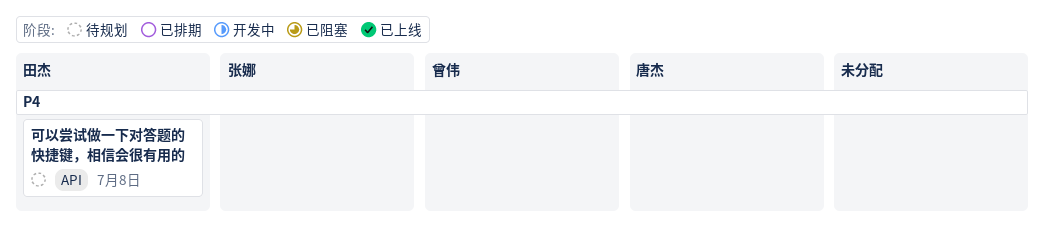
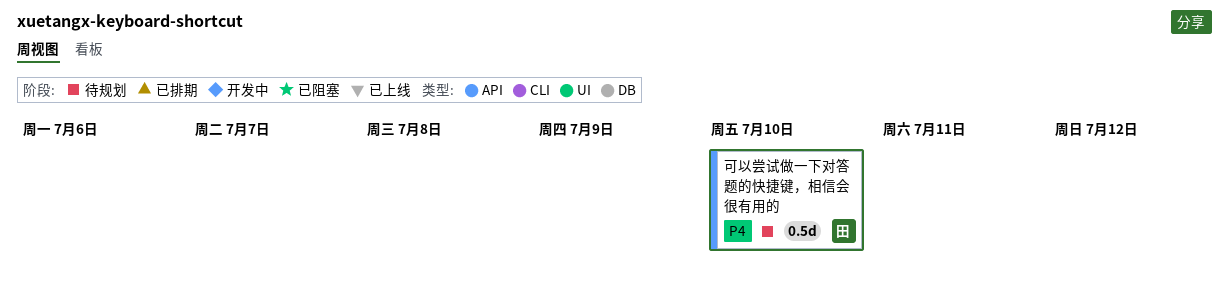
可以尝试做一下对答题的快捷键，相信会很有用的, due: Jul 8 -> Jul 10

